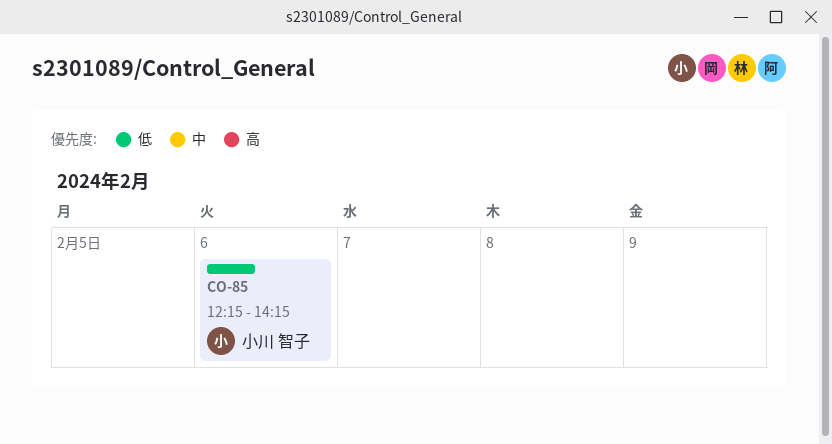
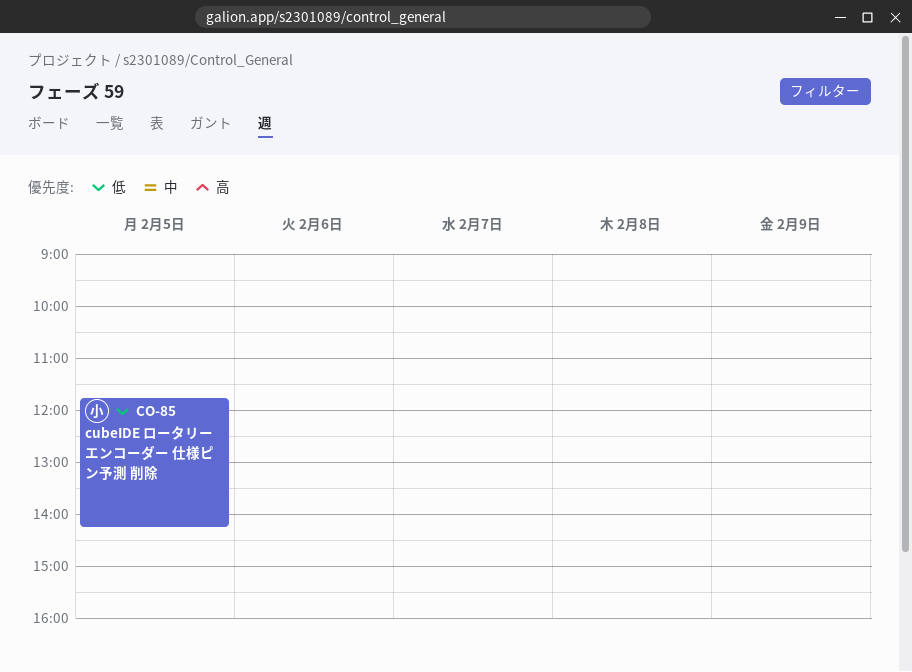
CO-85, day: Feb 6 -> Feb 5
CO-85, begins: 12:15 -> 11:45

